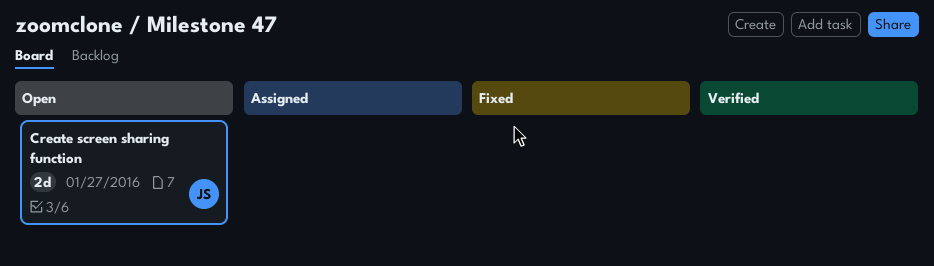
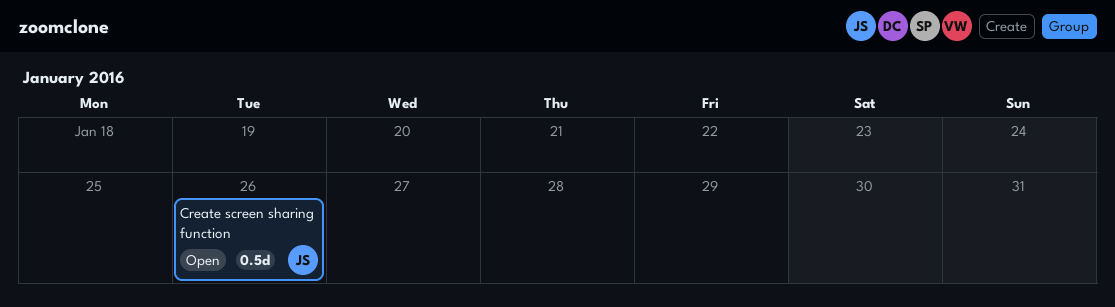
Create screen sharing function, estimate: 2d -> 0.5d
Create screen sharing function, due: Jan 27 -> Jan 26

